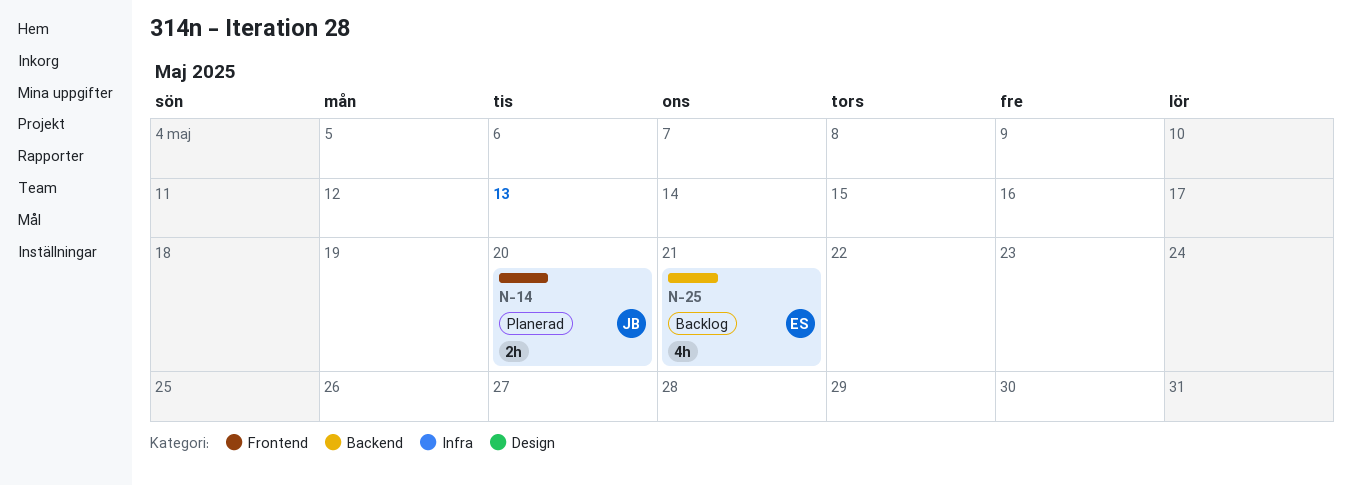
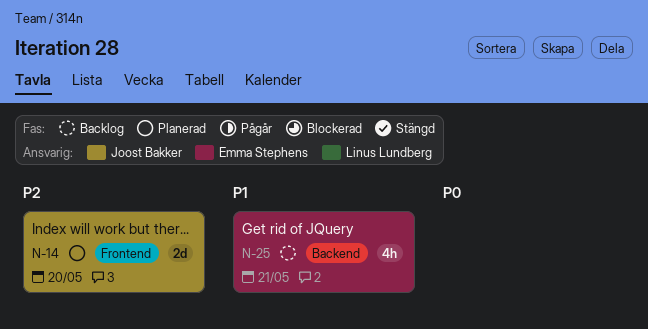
N-14, estimate: 2h -> 2d

